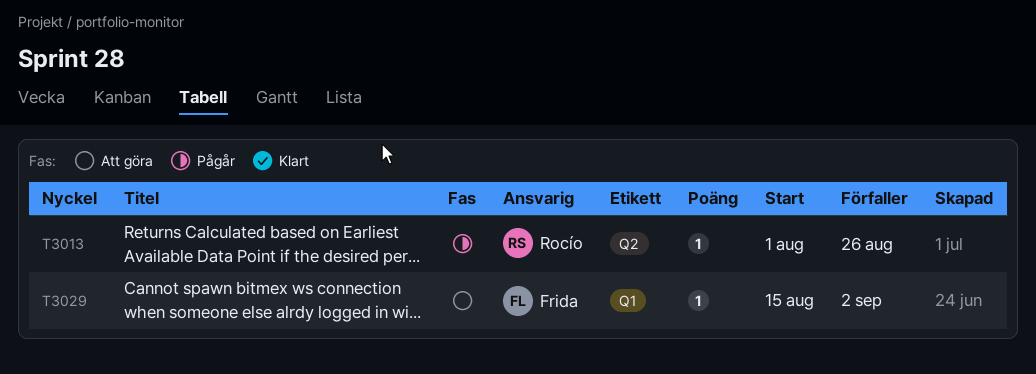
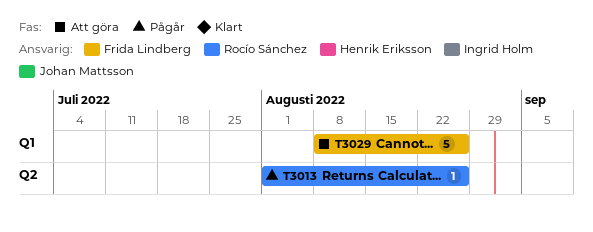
T3029, estimate: 1 -> 5
T3029, start: Aug 15 -> Aug 8
T3029, due: Sep 2 -> Aug 26

